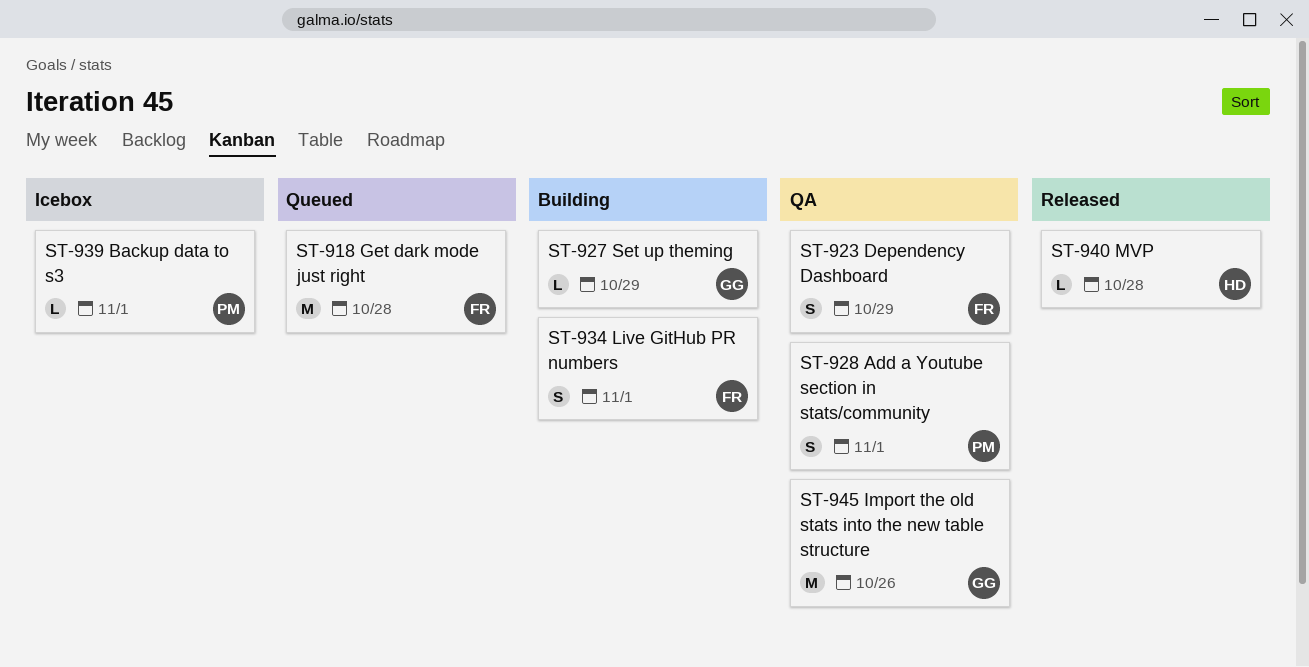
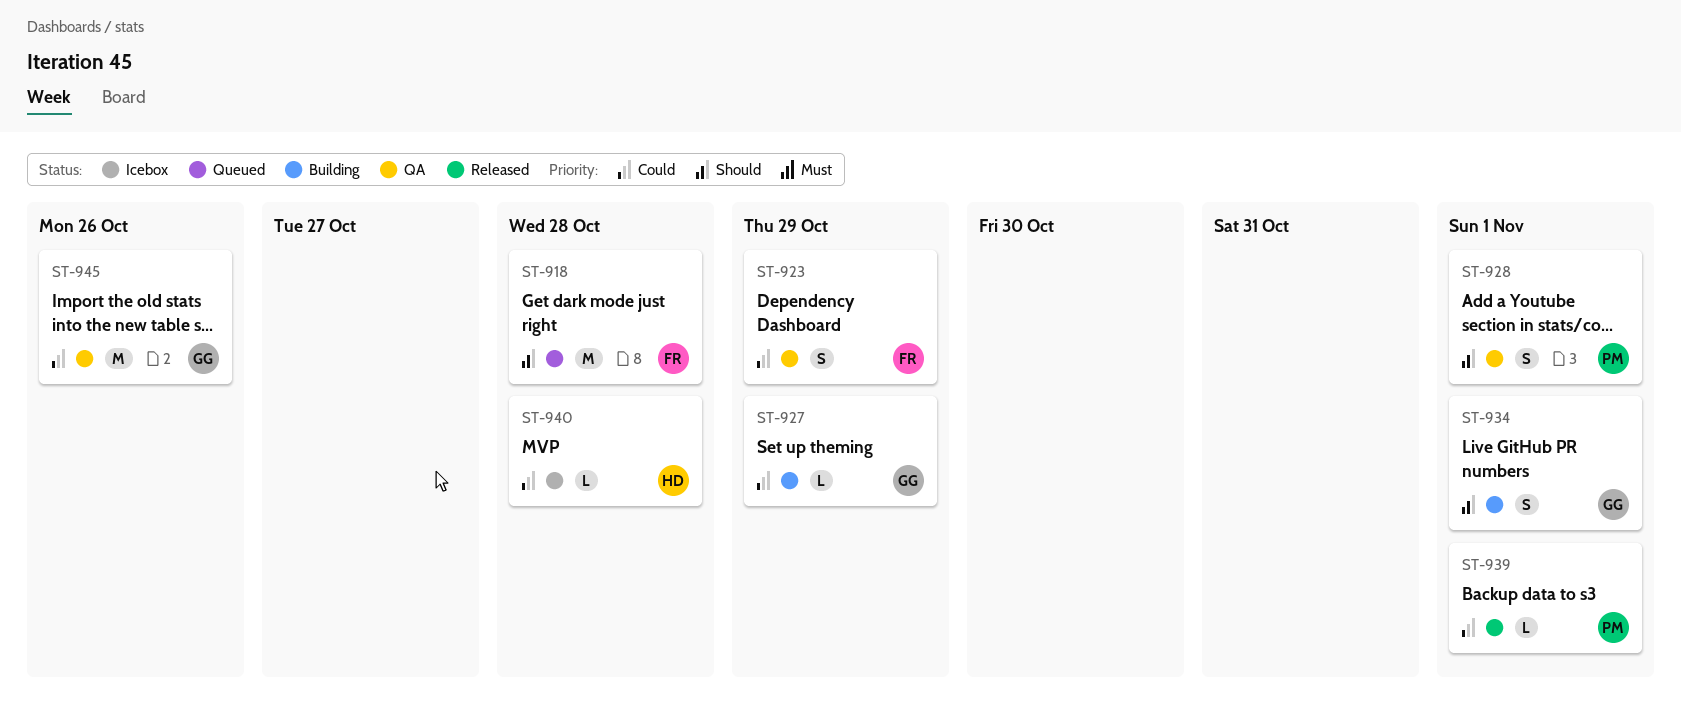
ST-934, owner: FR -> GG
ST-939, status: Icebox -> Released
ST-940, status: Released -> Icebox

